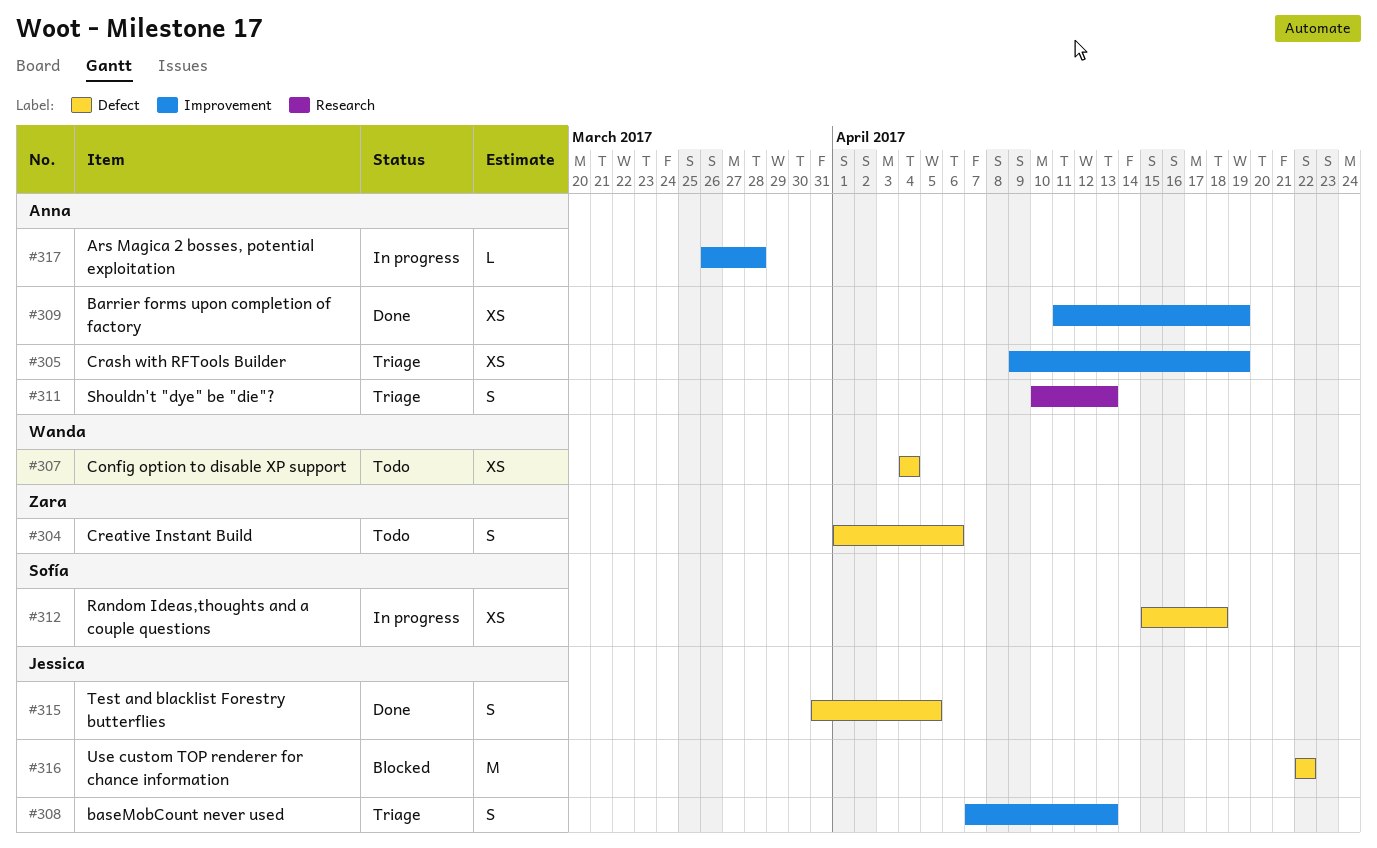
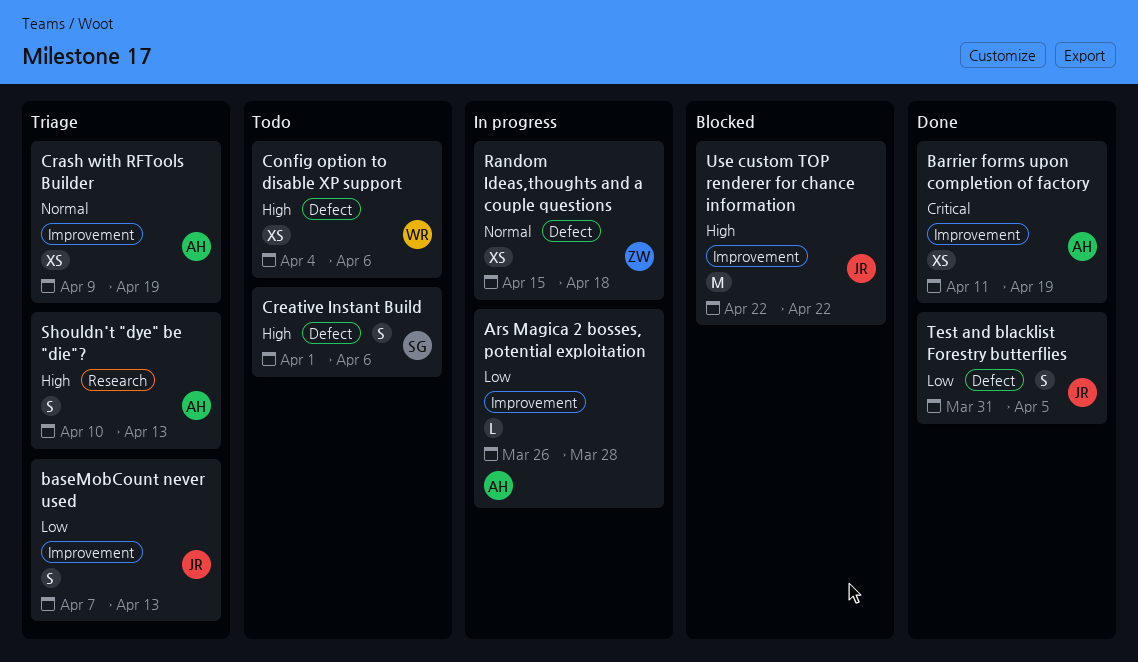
Config option to disable XP support, due: Apr 4 -> Apr 6
Creative Instant Build, owner: Zara -> Sofía
Random Ideas,thoughts and a couple questions, owner: Sofía -> Zara
Use custom TOP renderer for chance information, label: Defect -> Improvement

